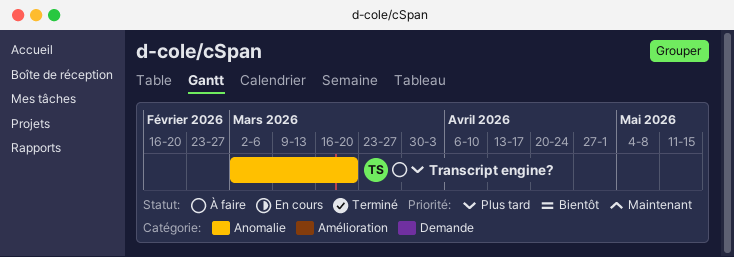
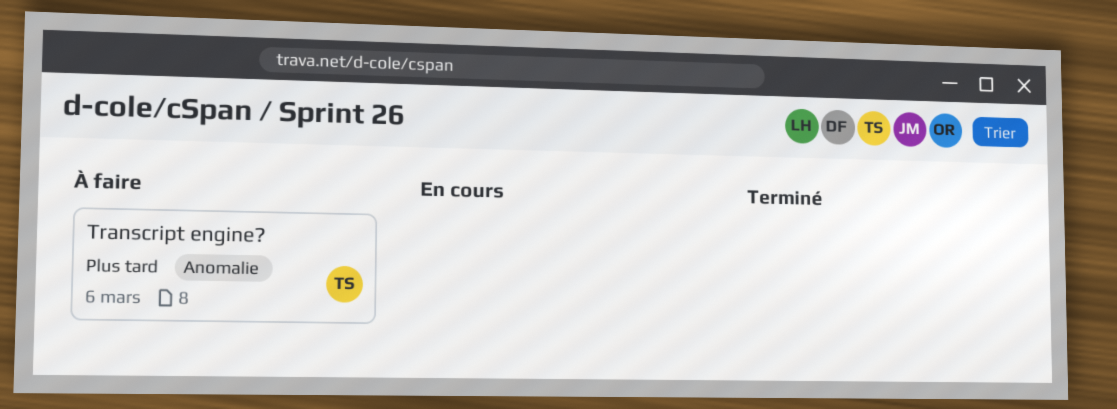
Transcript engine?, due: Mar 20 -> Mar 6

